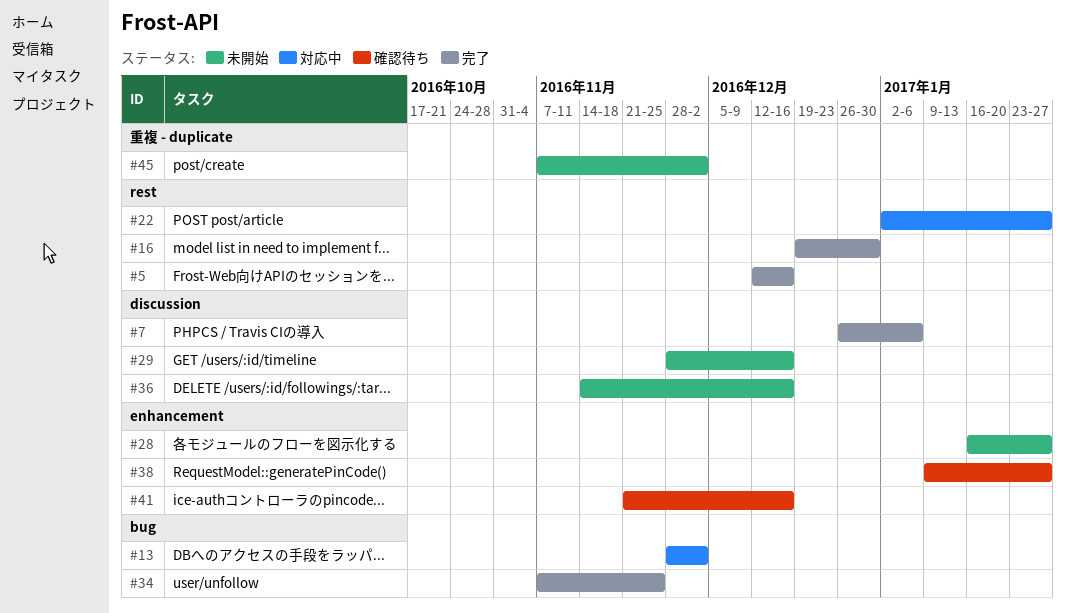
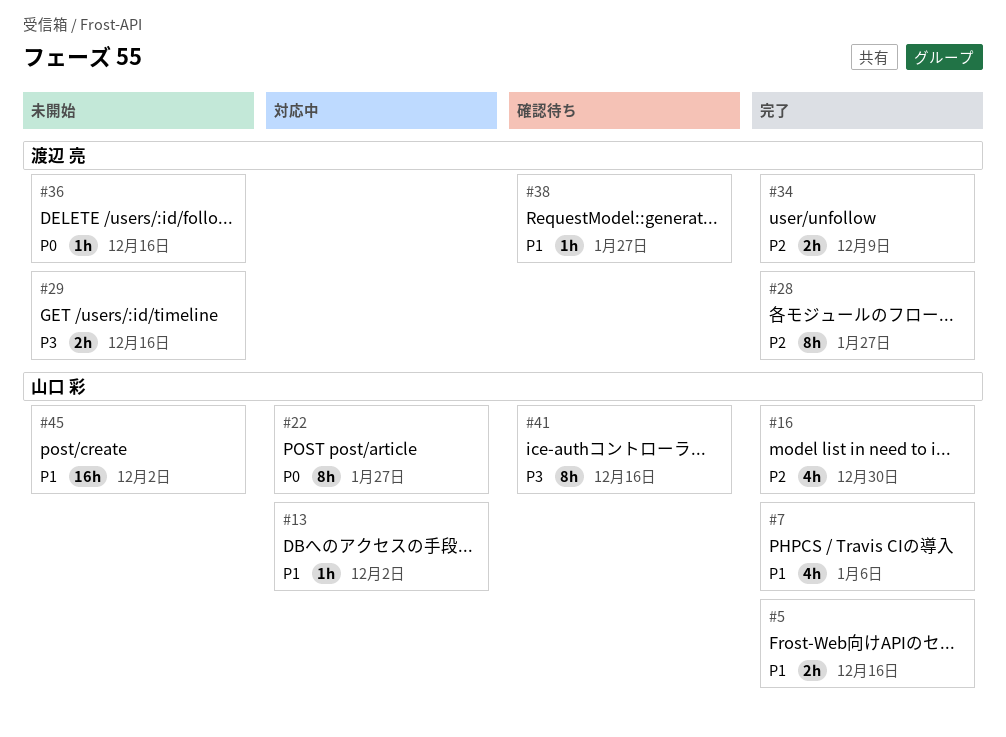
#28, status: 未開始 -> 完了
#34, due: Nov 25 -> Dec 9

